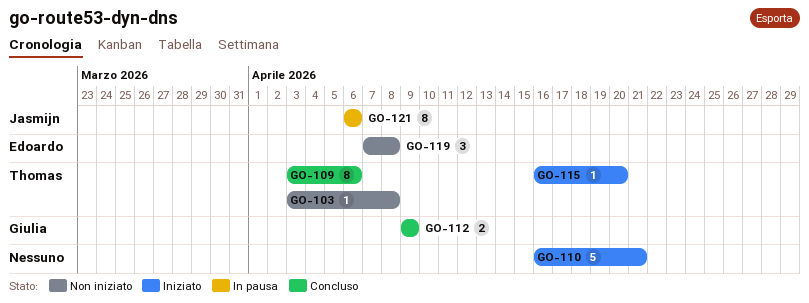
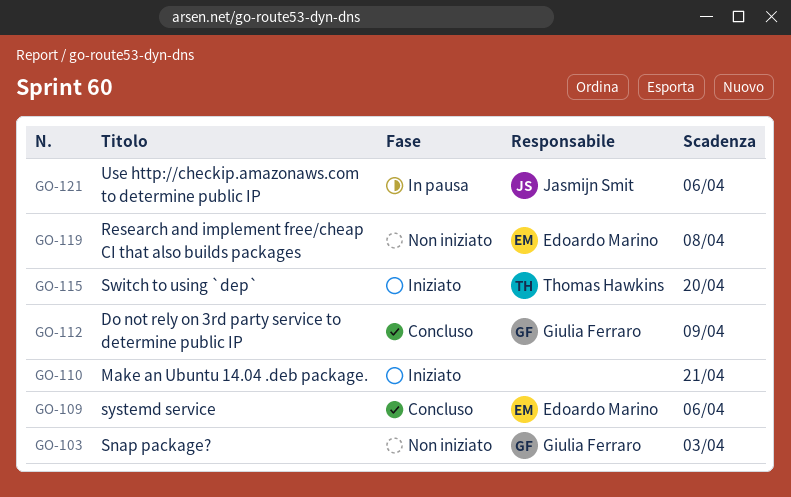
GO-103, owner: Thomas Hawkins -> Giulia Ferraro
GO-103, due: Apr 8 -> Apr 3
GO-109, owner: Thomas Hawkins -> Edoardo Marino

